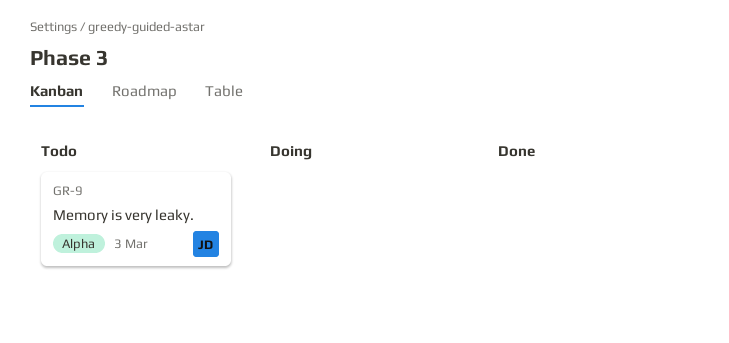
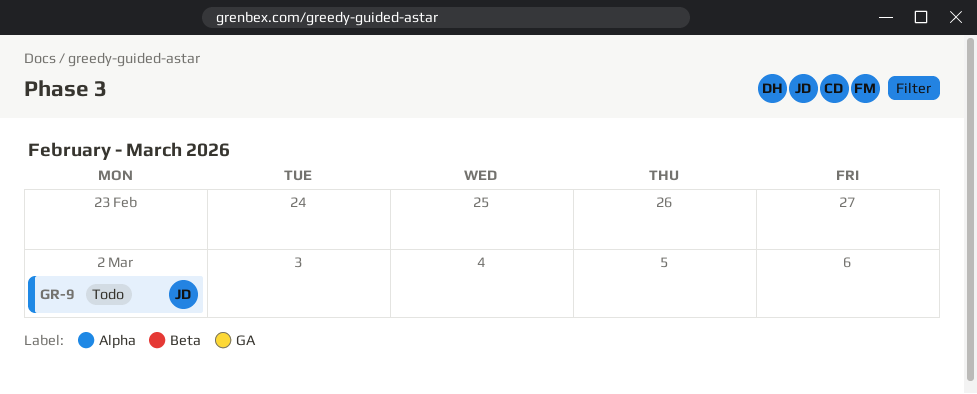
GR-9, due: Mar 3 -> Mar 2

